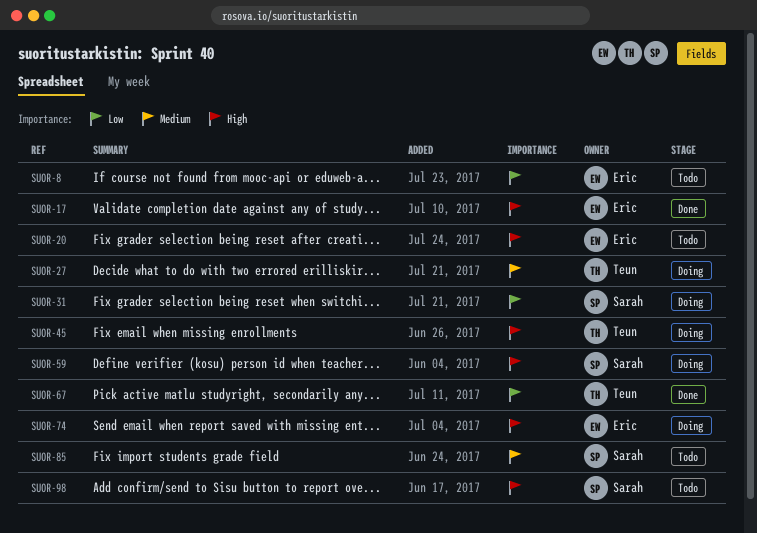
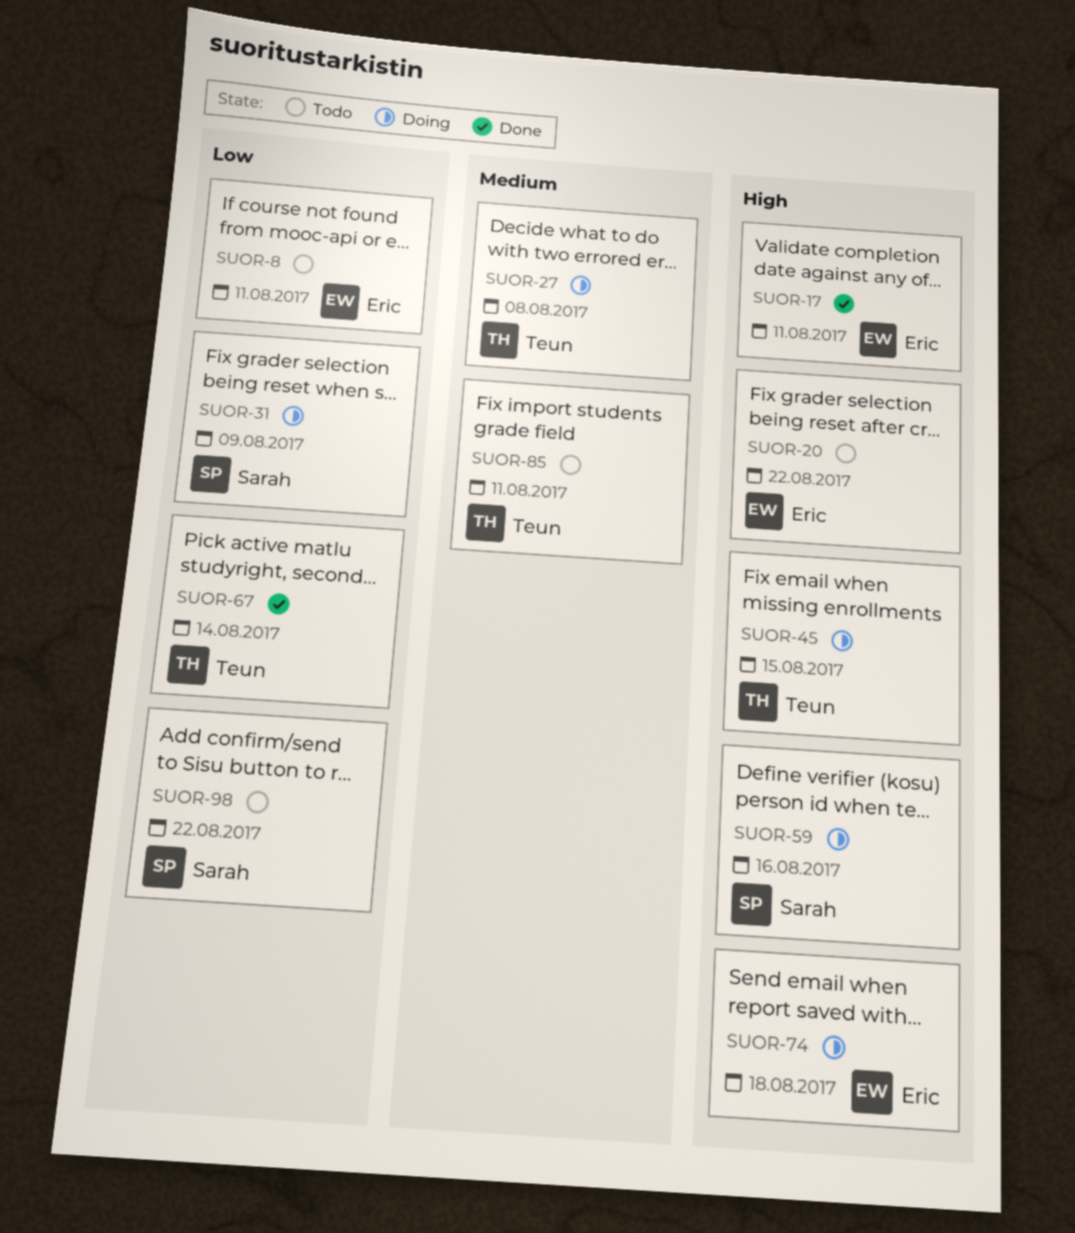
SUOR-85, owner: Sarah -> Teun
SUOR-98, priority: High -> Low

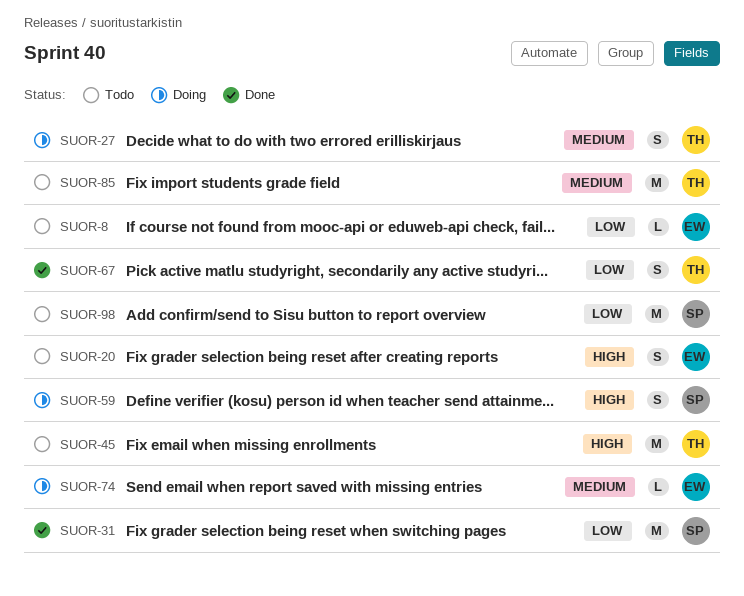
SUOR-17: present -> none
SUOR-31, status: Doing -> Done
SUOR-45, status: Doing -> Todo
SUOR-74, priority: High -> Medium

